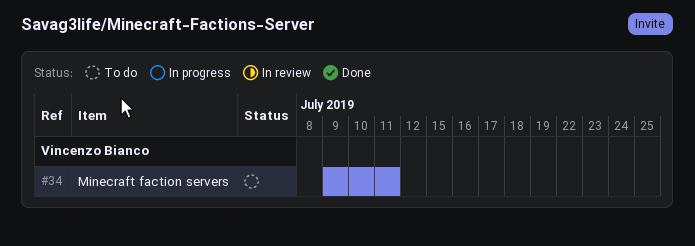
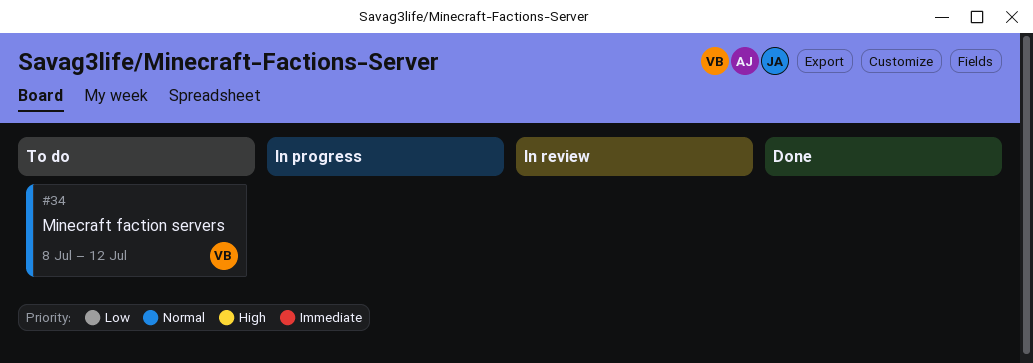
#34, start: Jul 9 -> Jul 8
#34, due: Jul 11 -> Jul 12

